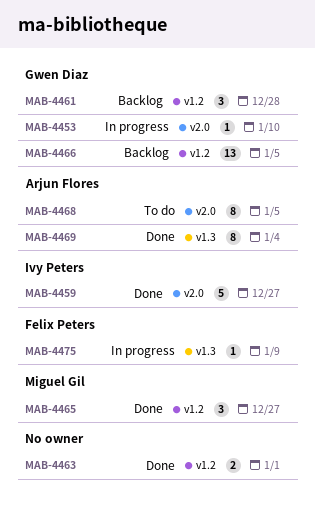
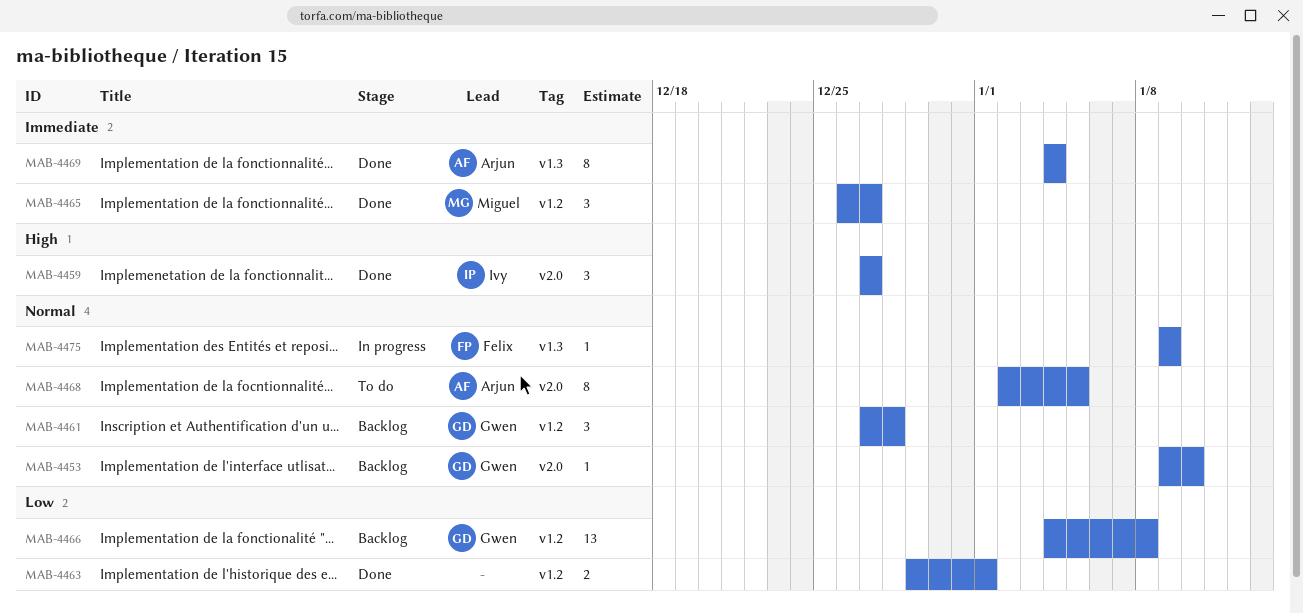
MAB-4453, status: In progress -> Backlog
MAB-4459, estimate: 5 -> 3
MAB-4466, due: Jan 5 -> Jan 8

